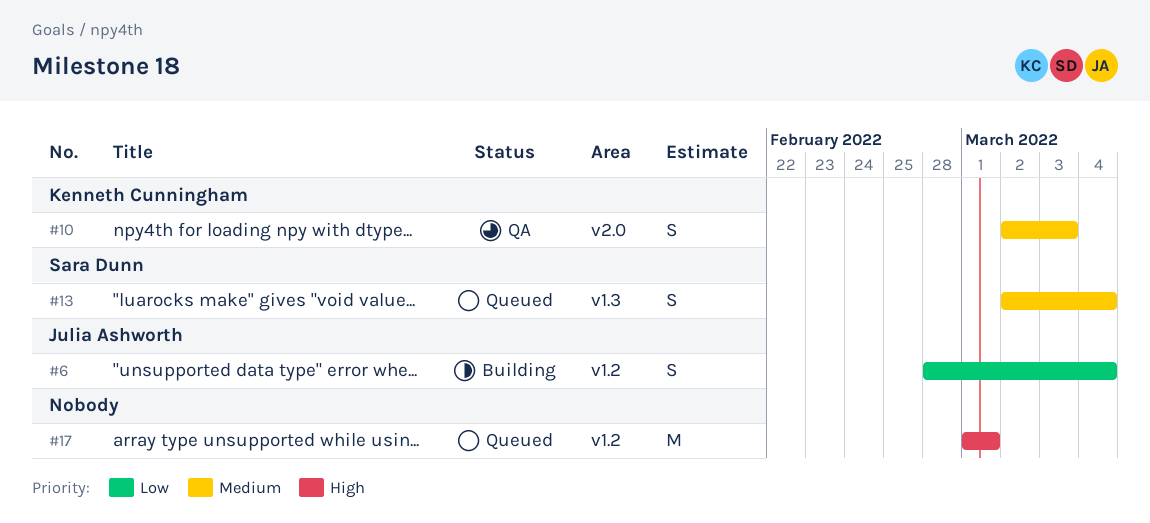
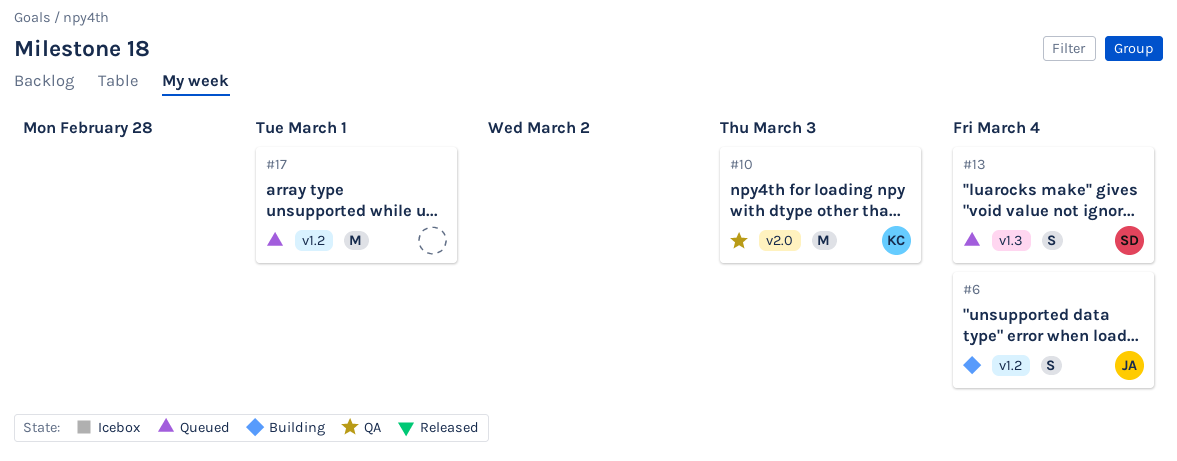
#10, estimate: S -> M

